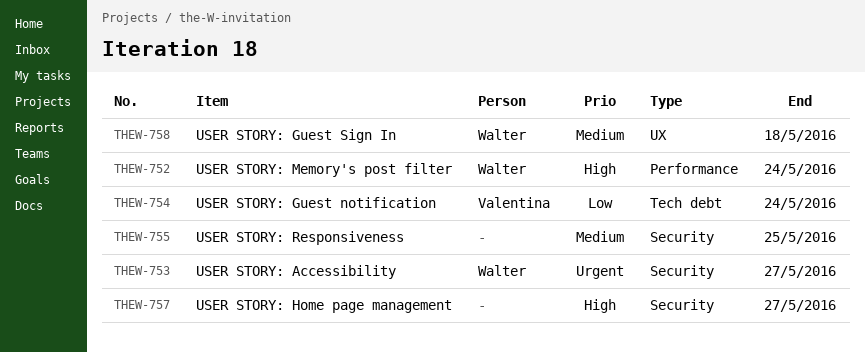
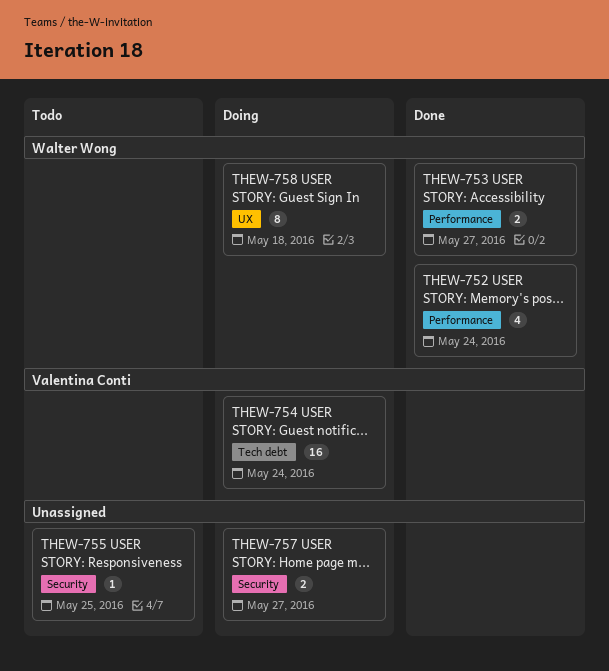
THEW-753, label: Security -> Performance

